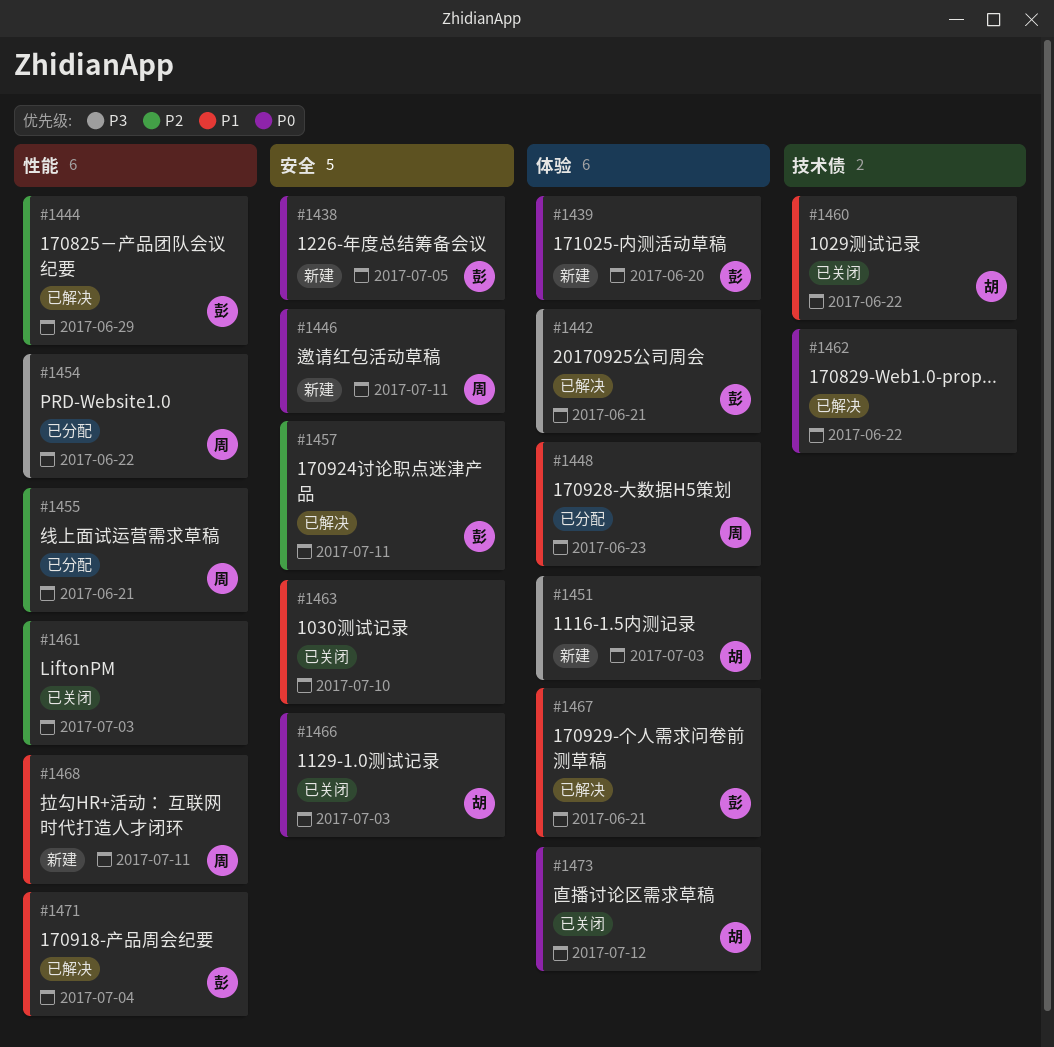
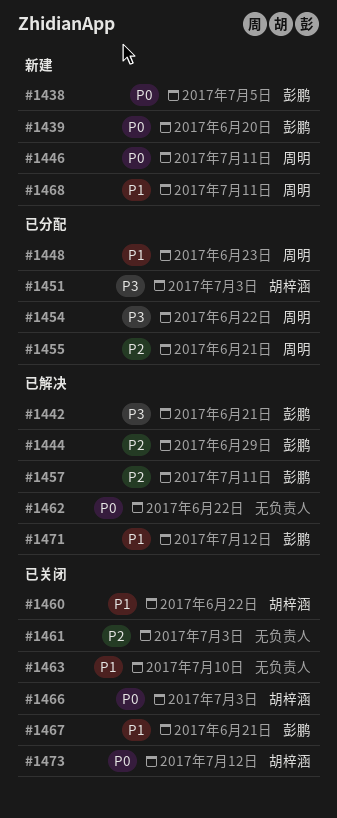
#1451, status: 新建 -> 已分配
#1467, status: 已解决 -> 已关闭
#1471, due: Jul 4 -> Jul 12

